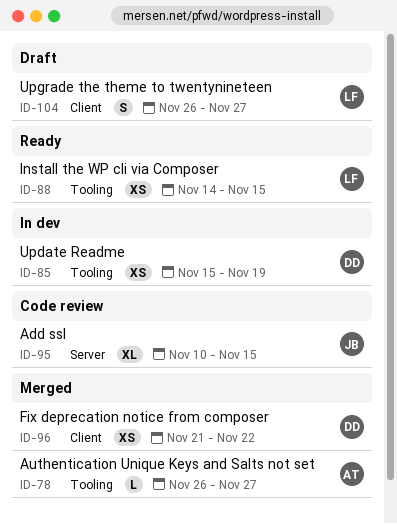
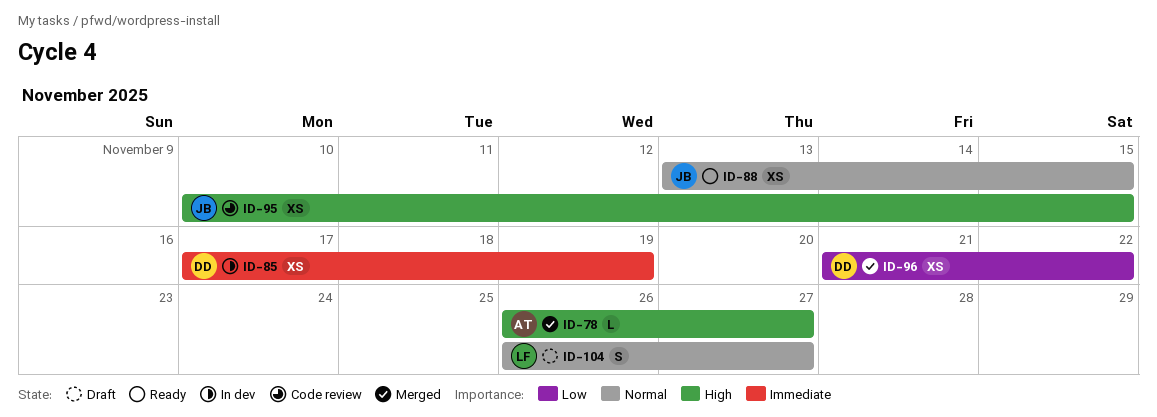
ID-85, start: Nov 15 -> Nov 17
ID-88, owner: LF -> JB
ID-88, start: Nov 14 -> Nov 13
ID-95, estimate: XL -> XS

